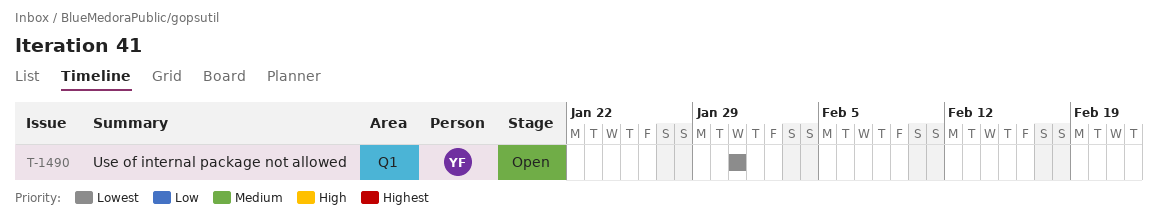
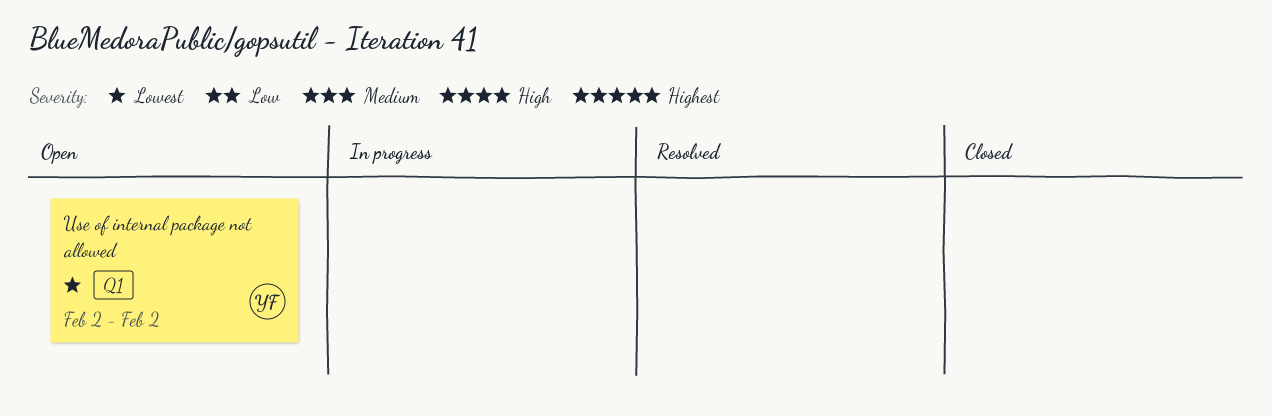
Use of internal package not allowed, start: Jan 31 -> Feb 2
Use of internal package not allowed, due: Jan 31 -> Feb 2

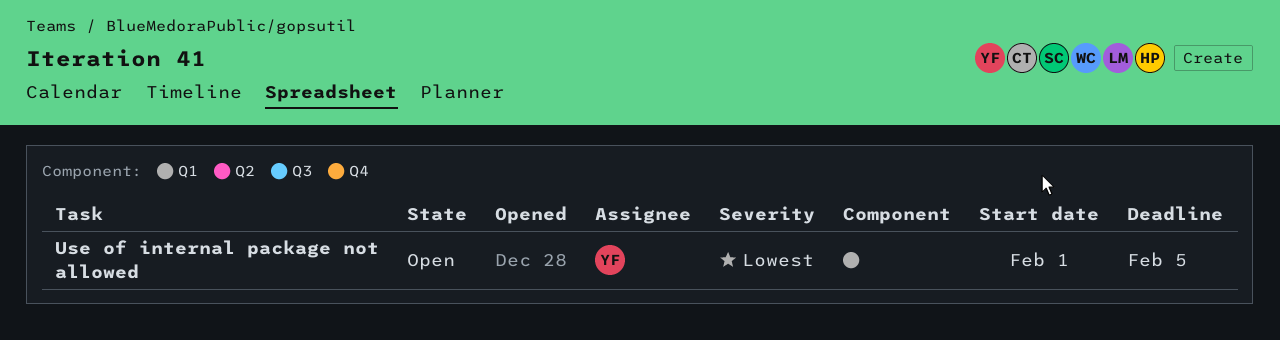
Use of internal package not allowed, start: Feb 2 -> Feb 1
Use of internal package not allowed, due: Feb 2 -> Feb 5

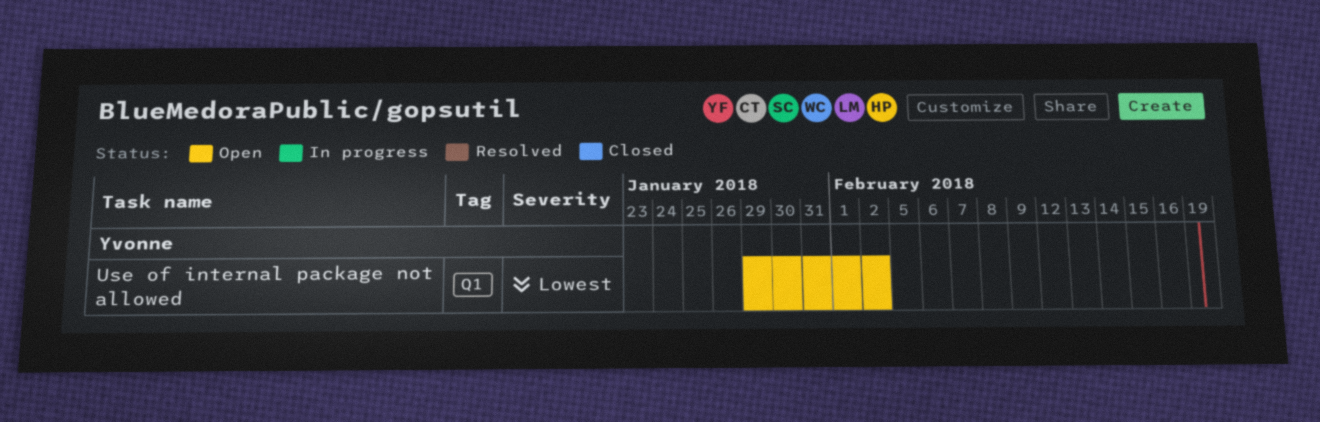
Use of internal package not allowed, start: Feb 1 -> Jan 29
Use of internal package not allowed, due: Feb 5 -> Feb 2

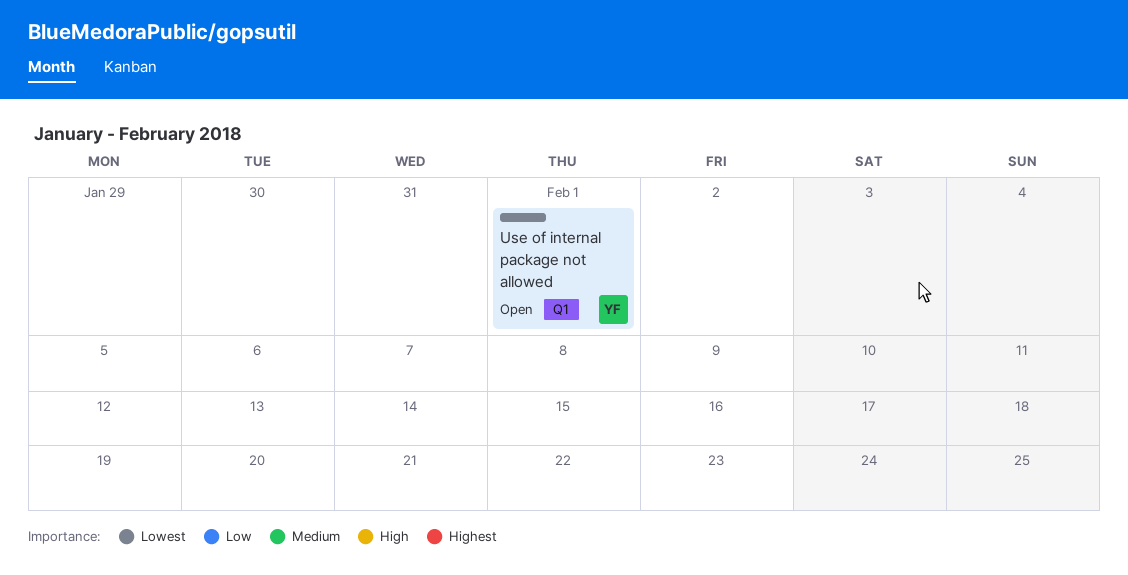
Use of internal package not allowed, due: Feb 2 -> Feb 1

